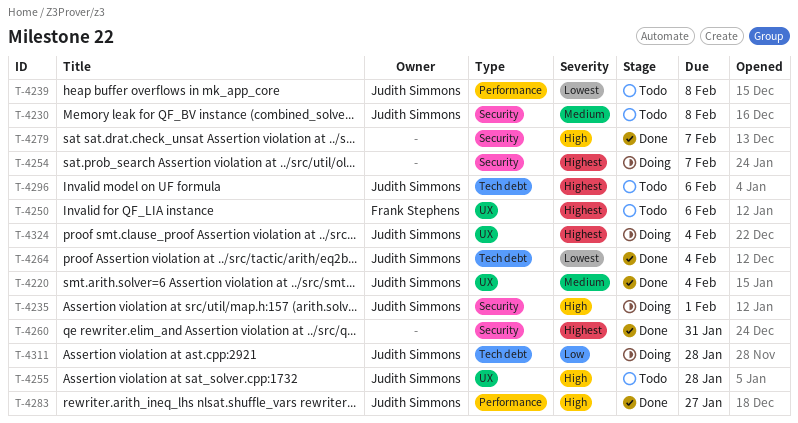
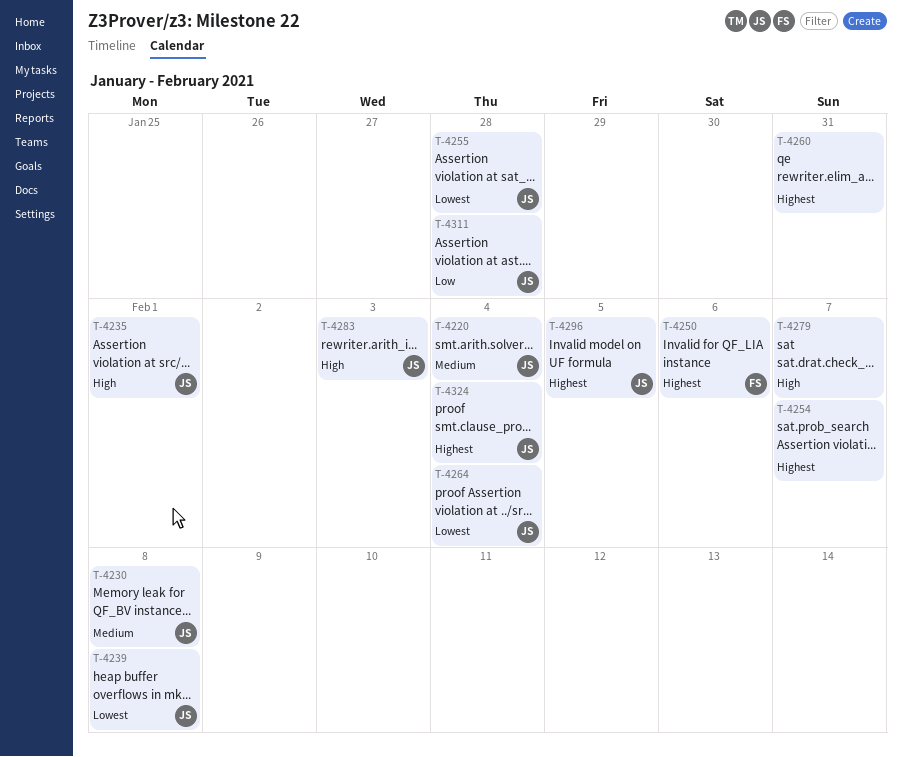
T-4255, priority: High -> Lowest
T-4283, due: Jan 27 -> Feb 3
T-4296, due: Feb 6 -> Feb 5

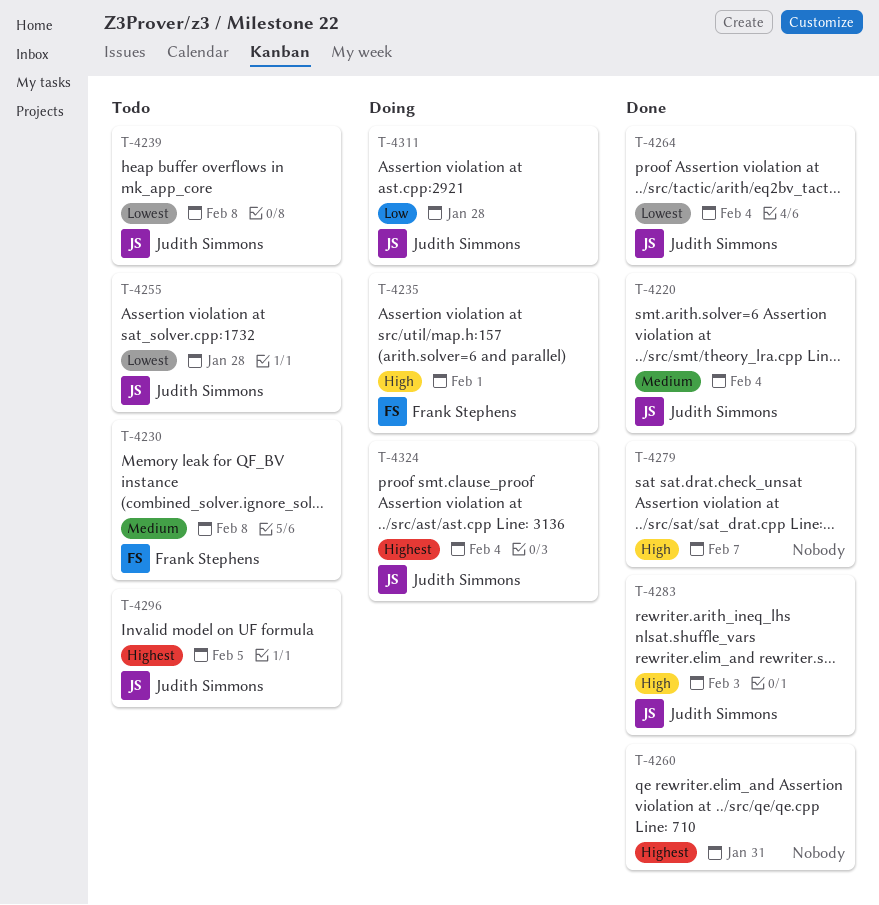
T-4230, owner: Judith Simmons -> Frank Stephens
T-4235, owner: Judith Simmons -> Frank Stephens
T-4250: present -> none
T-4254: present -> none

